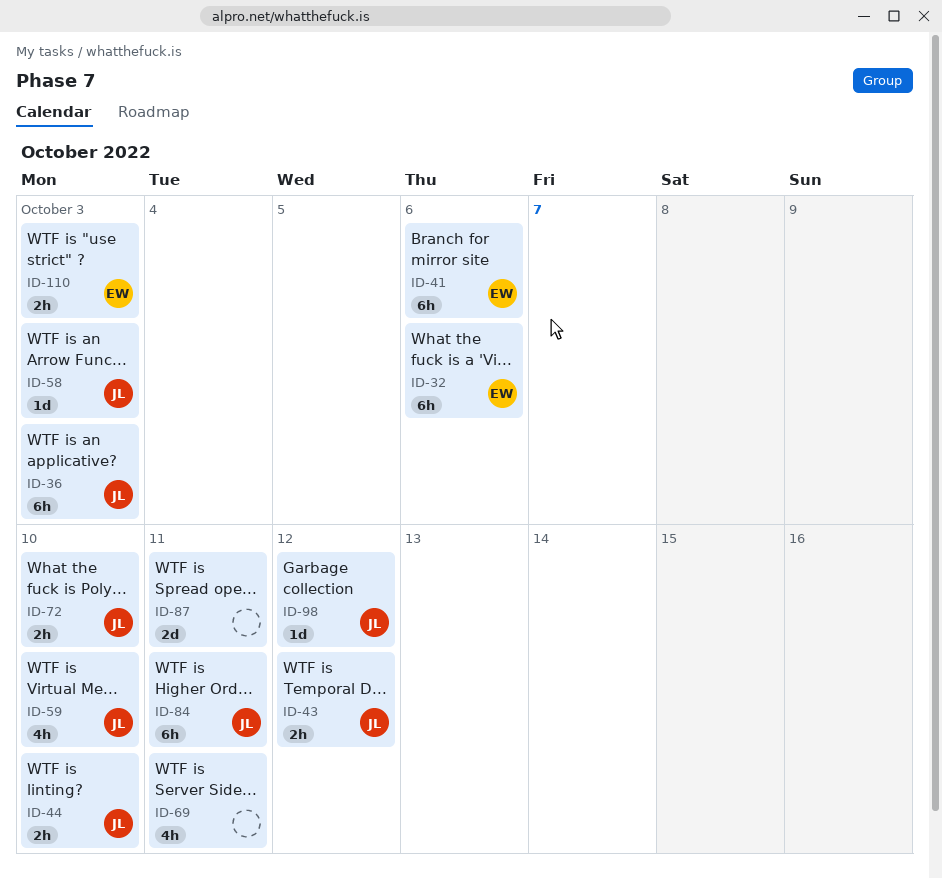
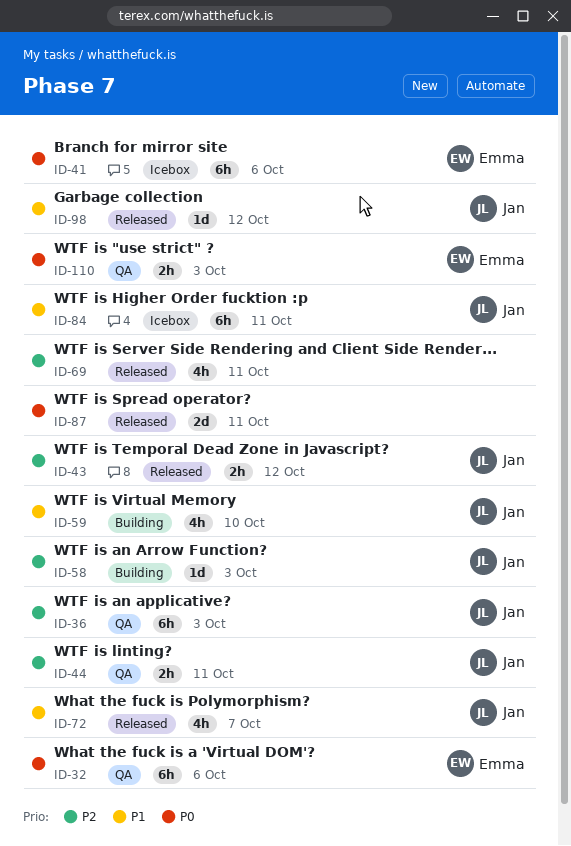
ID-44, due: Oct 10 -> Oct 11
ID-72, estimate: 2h -> 4h
ID-72, due: Oct 10 -> Oct 7

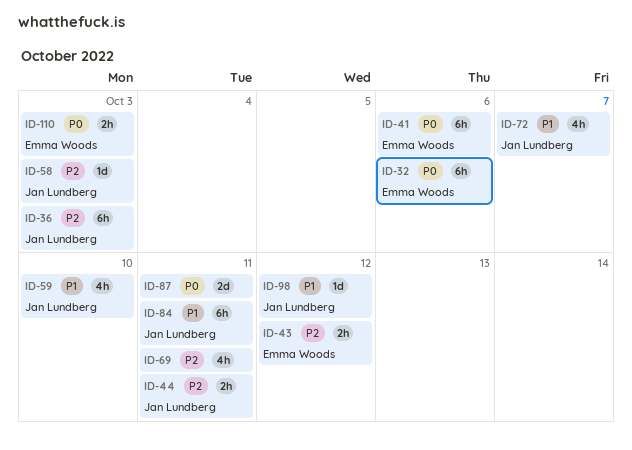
ID-43, owner: Jan Lundberg -> Emma Woods

